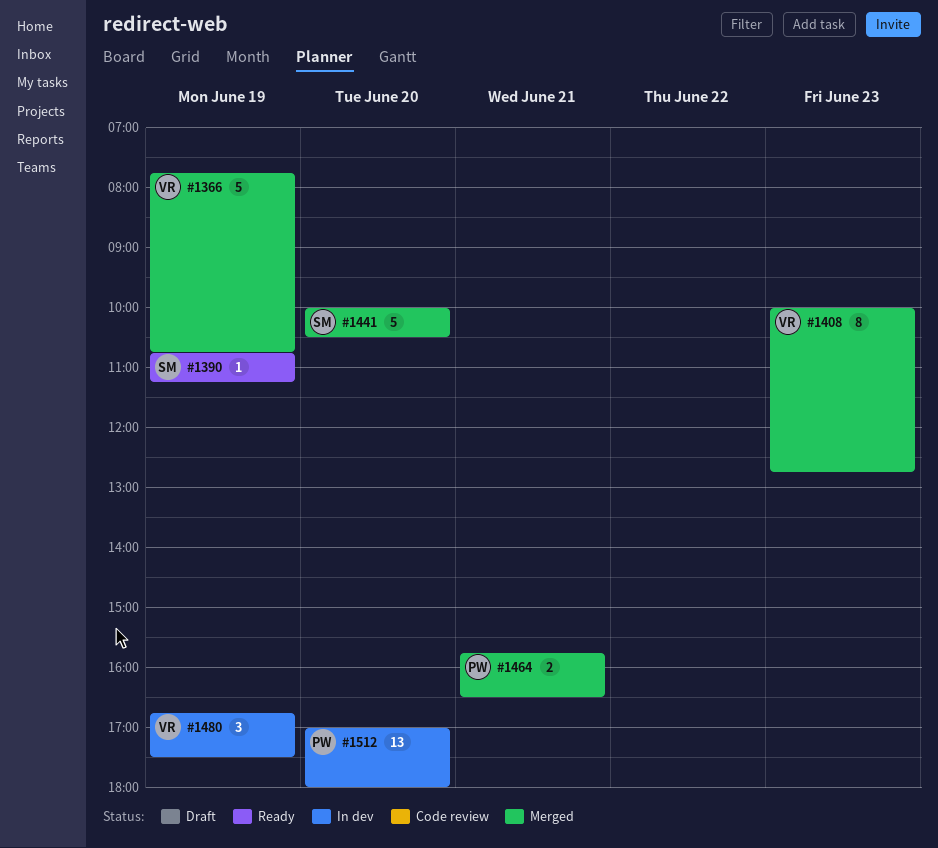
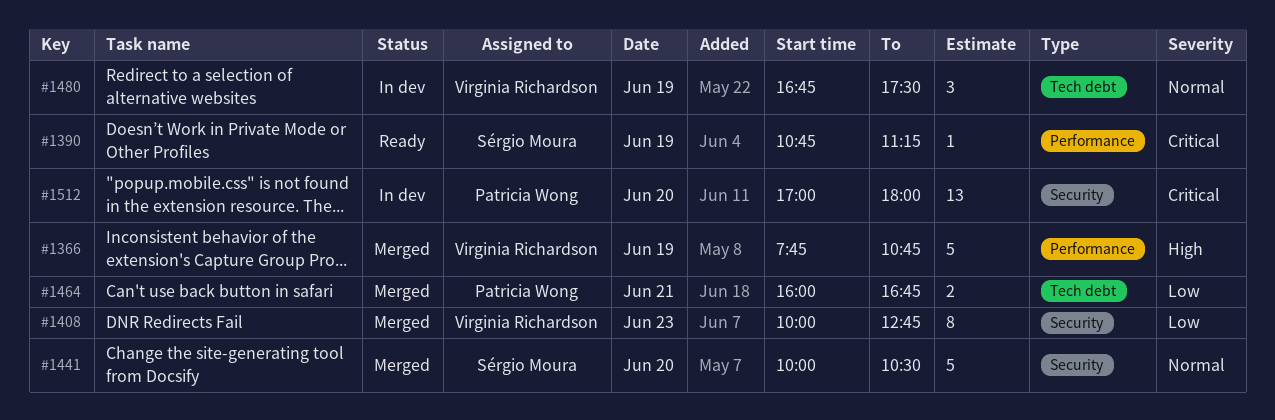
#1464, begins: 15:45 -> 16:00
#1464, ends: 16:30 -> 16:45

